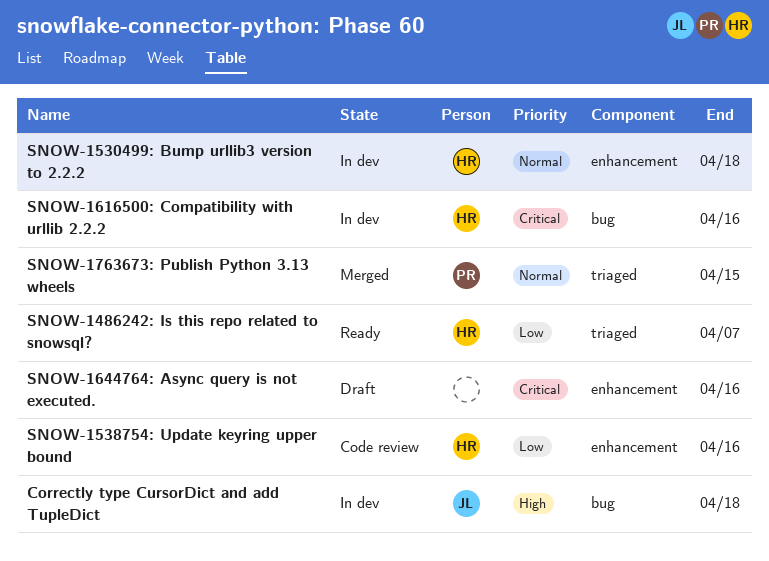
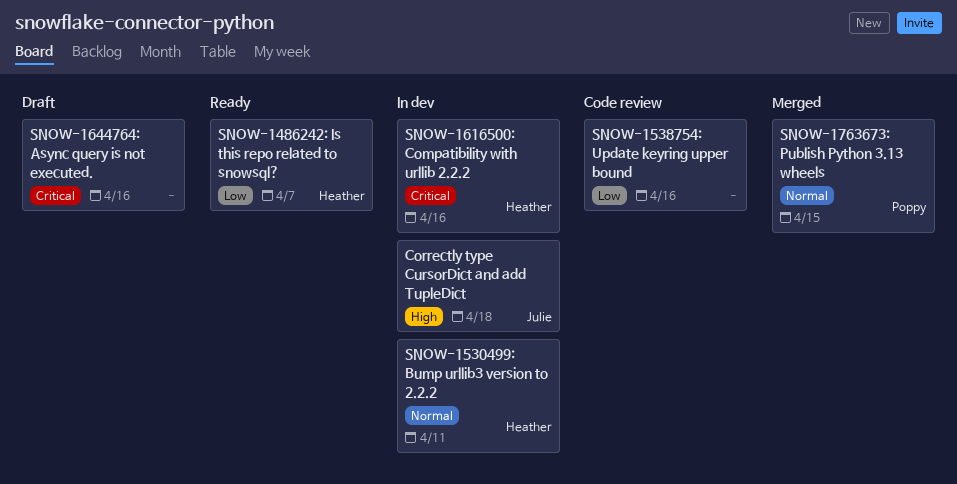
SNOW-1530499: Bump urllib3 version to 2.2.2, due: Apr 18 -> Apr 11
SNOW-1538754: Update keyring upper bound, owner: Heather -> none

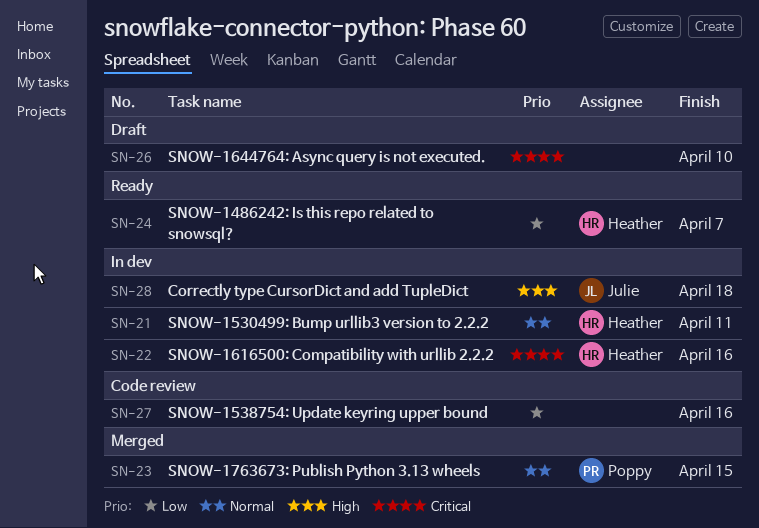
SNOW-1644764: Async query is not executed., due: Apr 16 -> Apr 10

